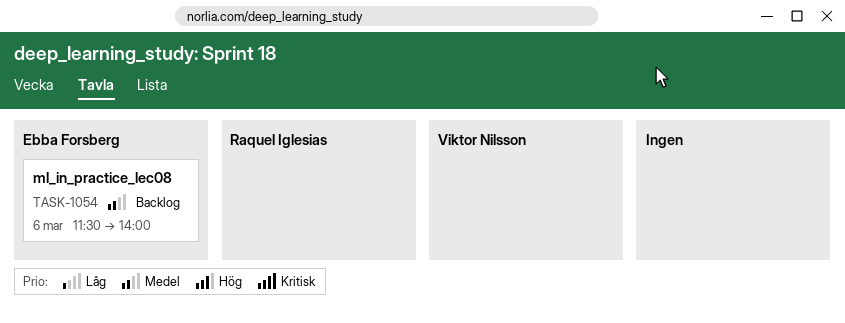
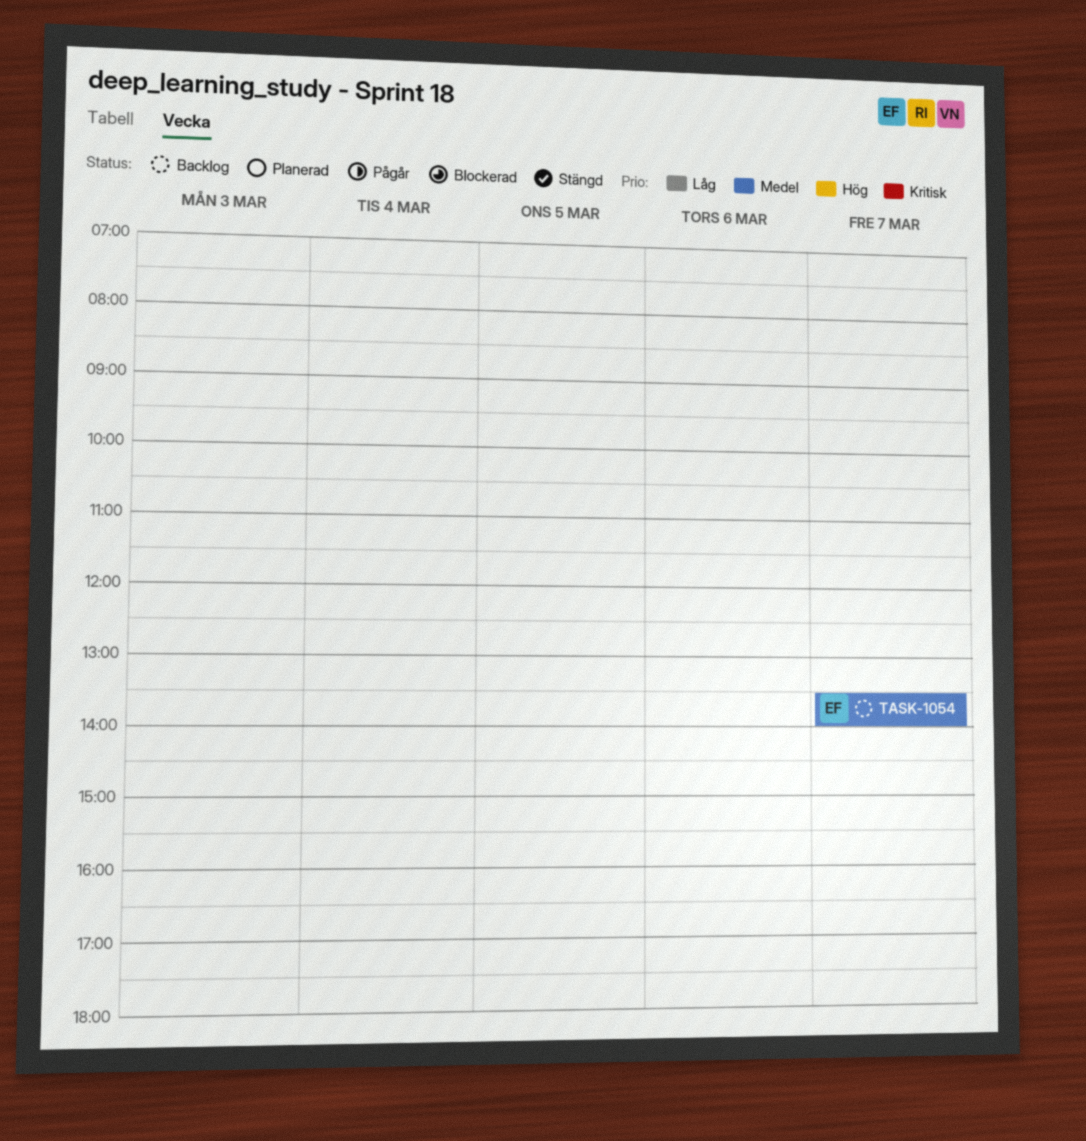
TASK-1054, day: Mar 6 -> Mar 7
TASK-1054, begins: 11:30 -> 13:30

